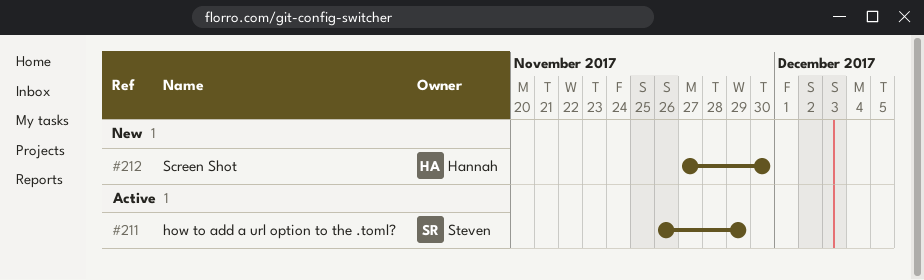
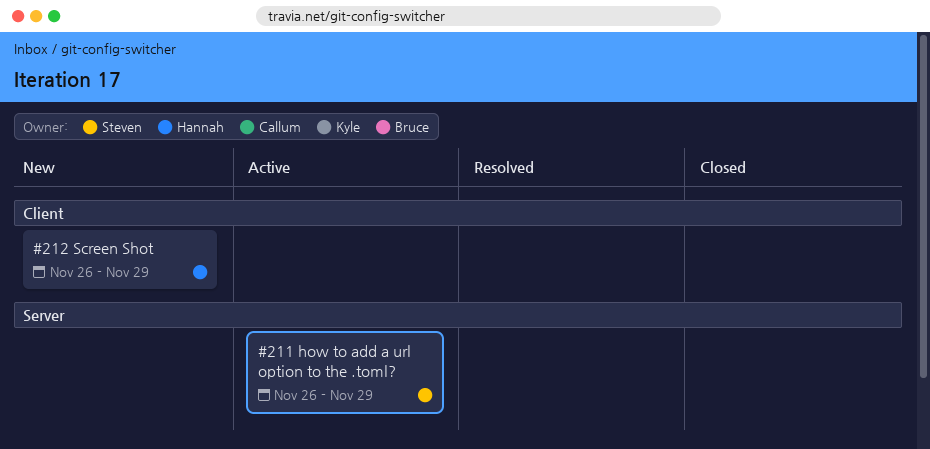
#212, start: Nov 27 -> Nov 26
#212, due: Nov 30 -> Nov 29

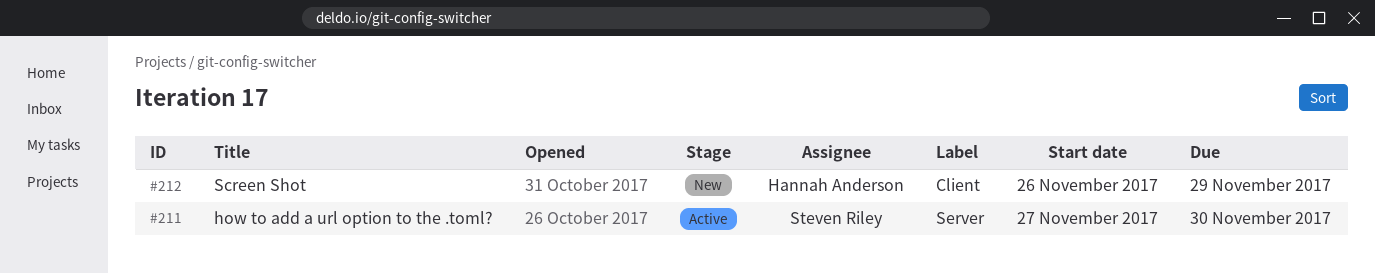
#211, start: Nov 26 -> Nov 27
#211, due: Nov 29 -> Nov 30

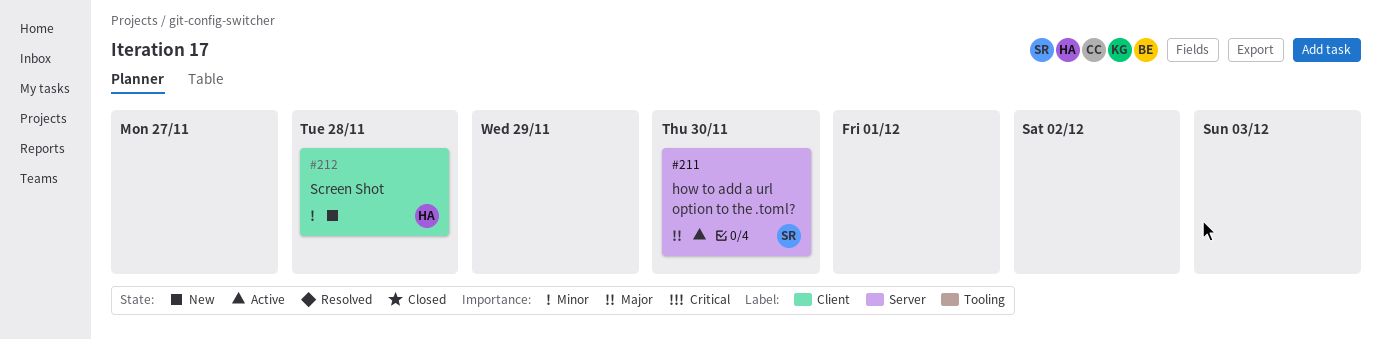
#212, due: Nov 29 -> Nov 28

